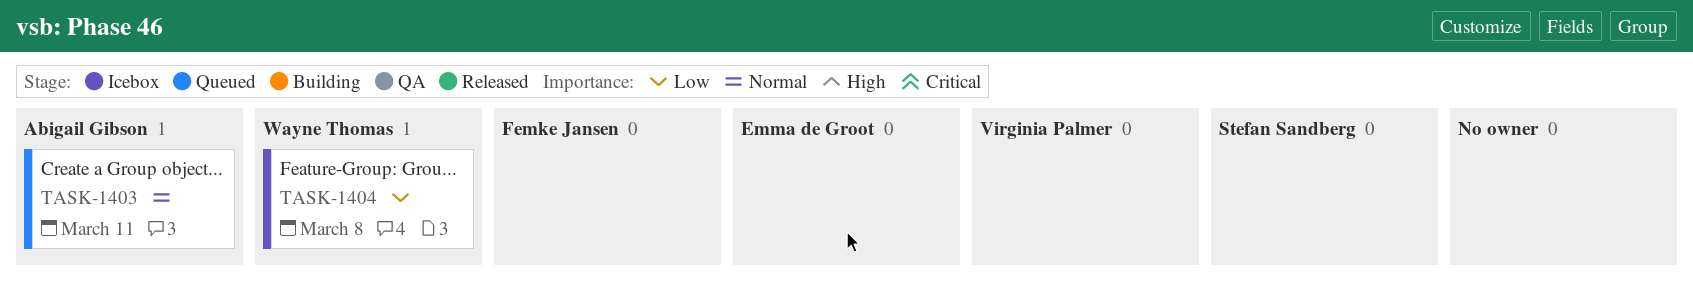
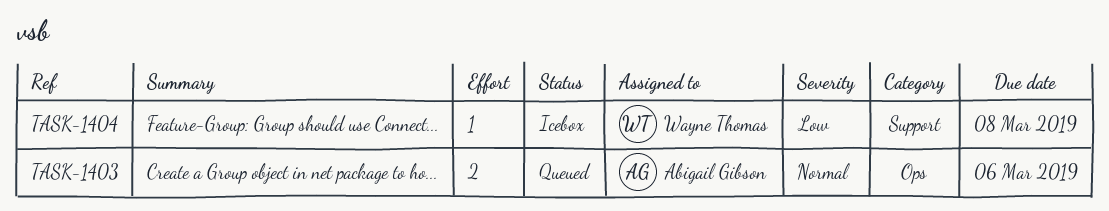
TASK-1403, due: Mar 11 -> Mar 6

